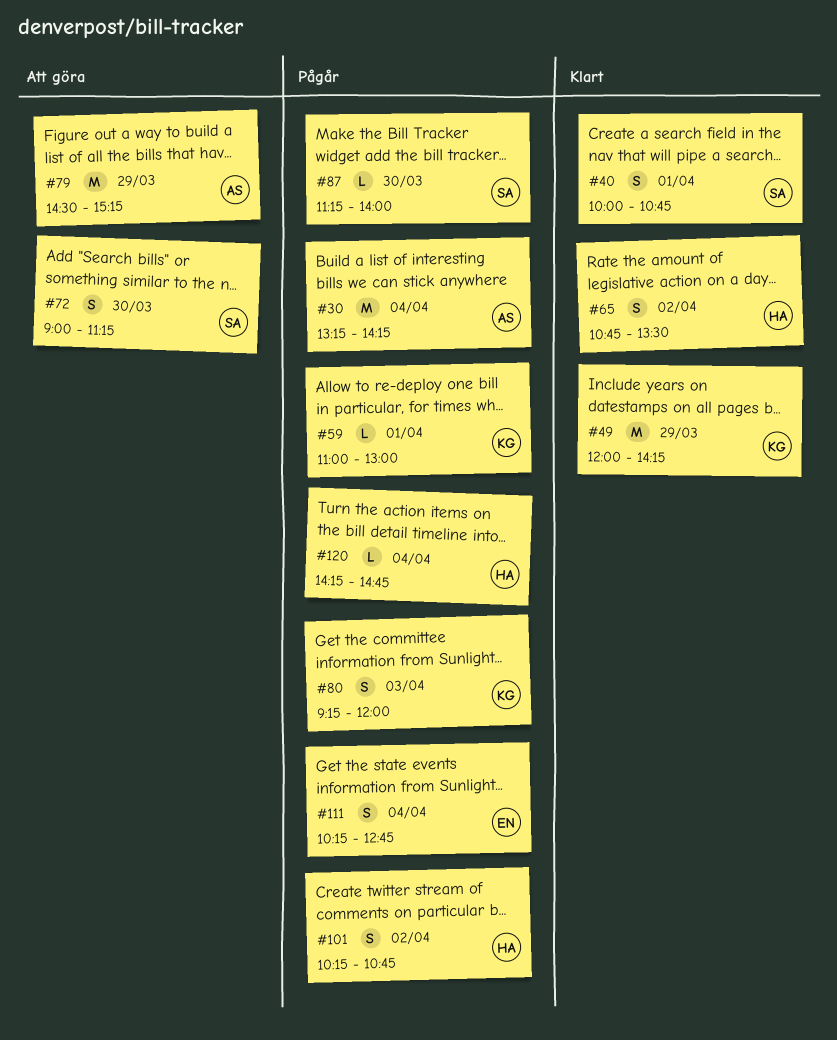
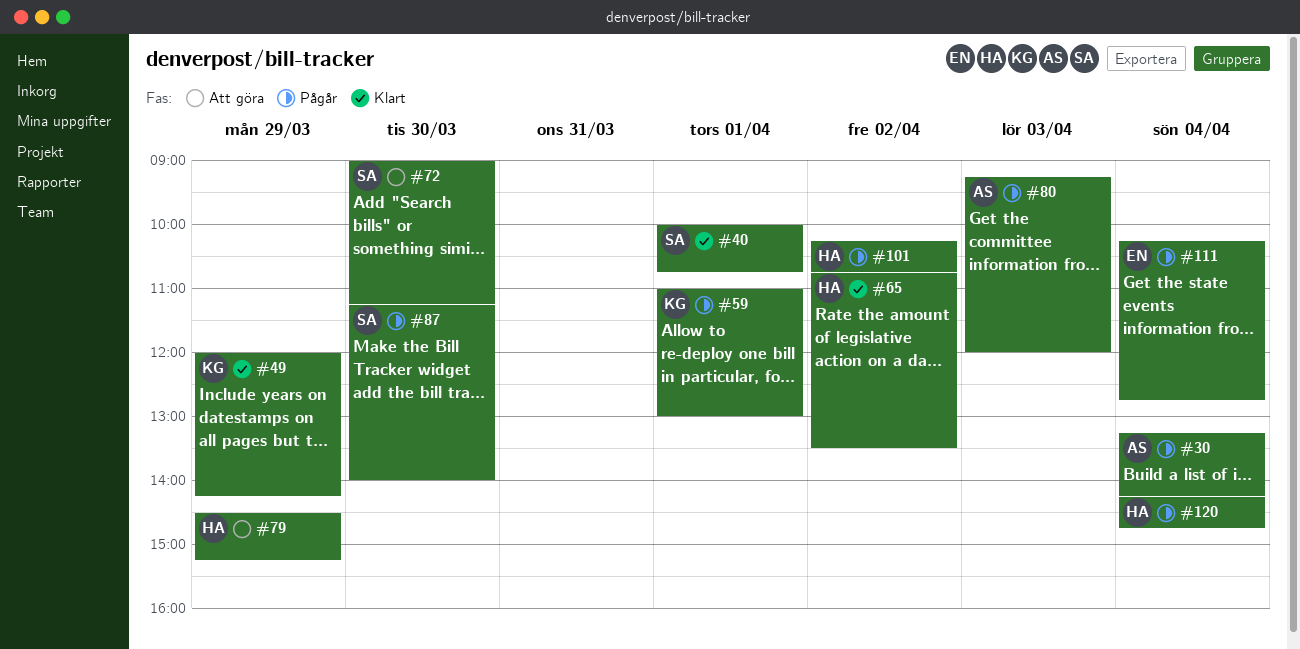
#79, owner: AS -> HA
#80, owner: KG -> AS

